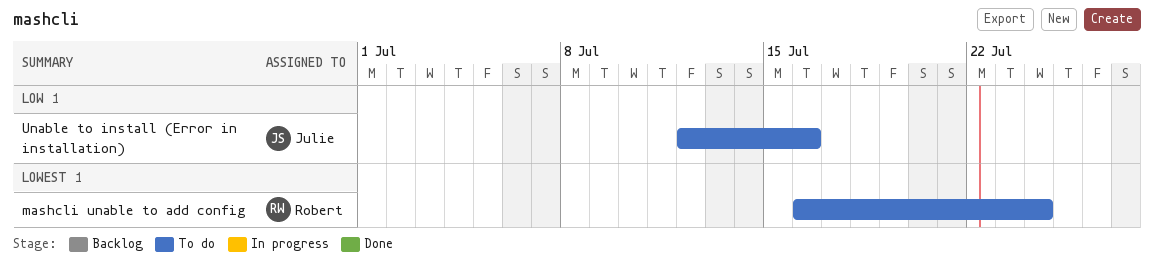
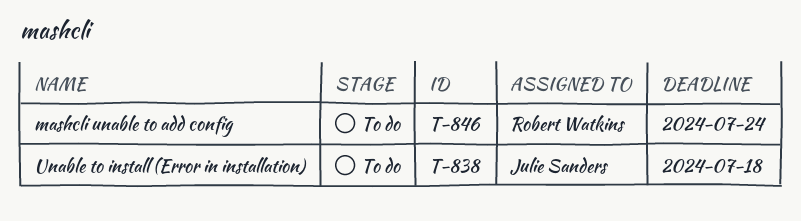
Unable to install (Error in installation), due: Jul 16 -> Jul 18

